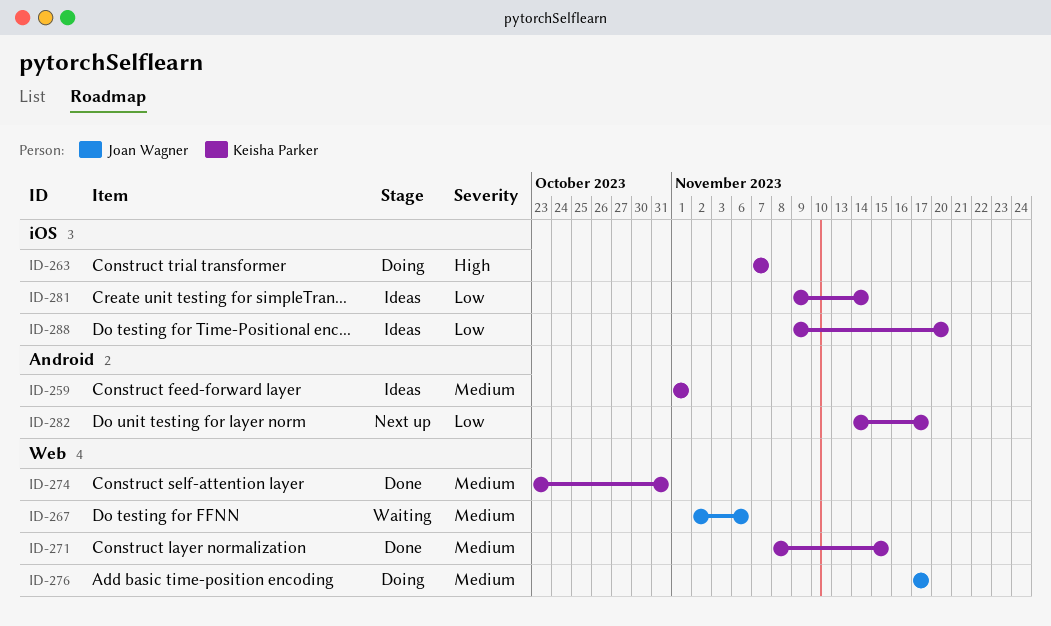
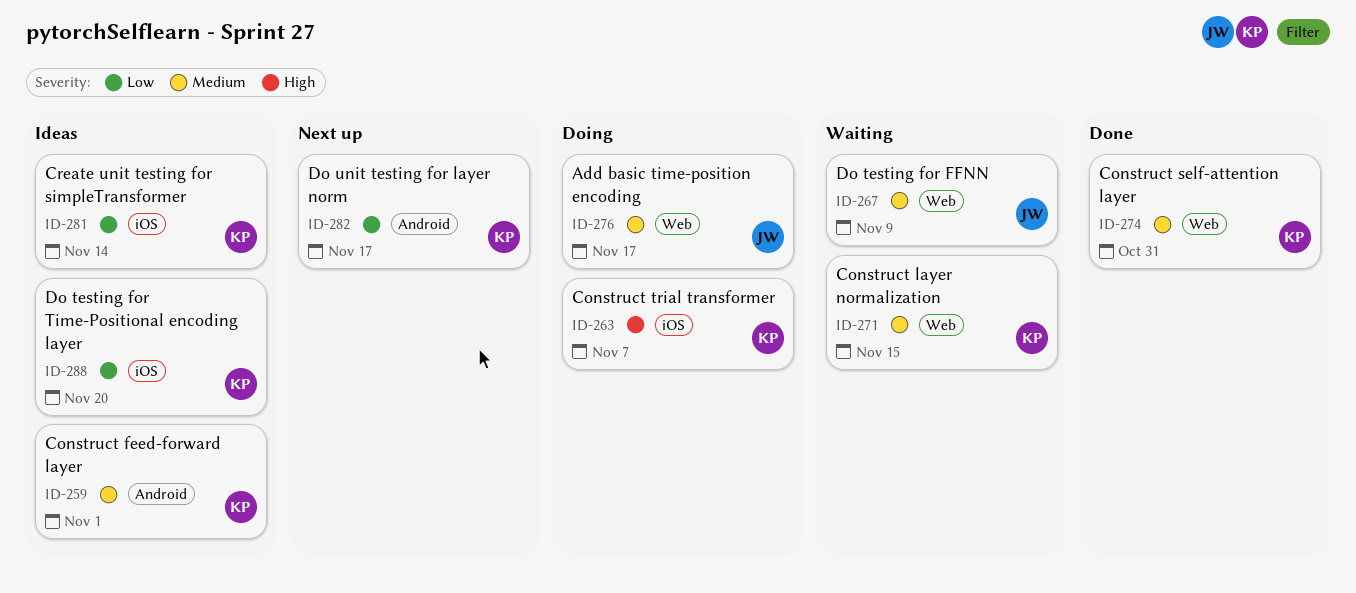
ID-267, due: Nov 6 -> Nov 9
ID-271, status: Done -> Waiting

